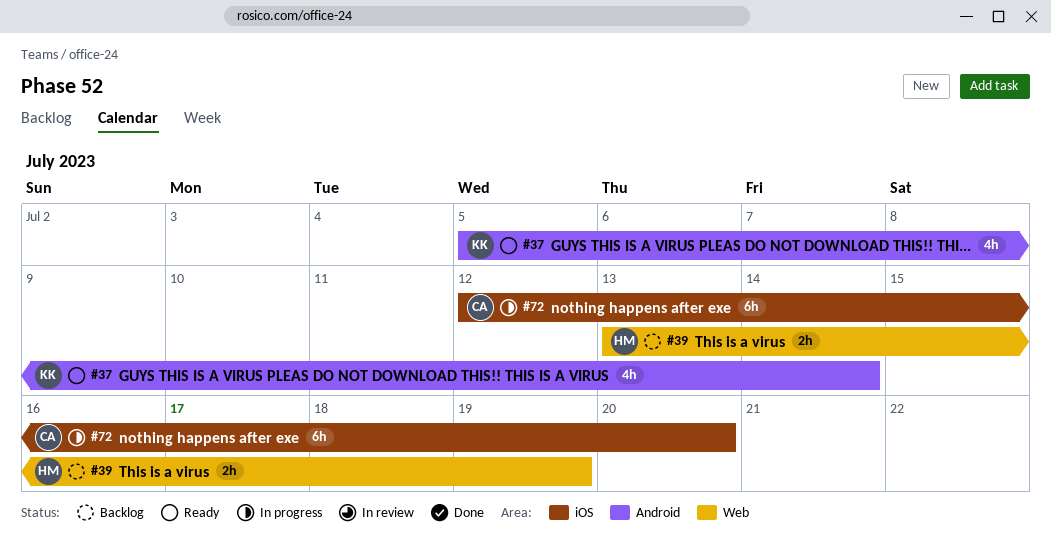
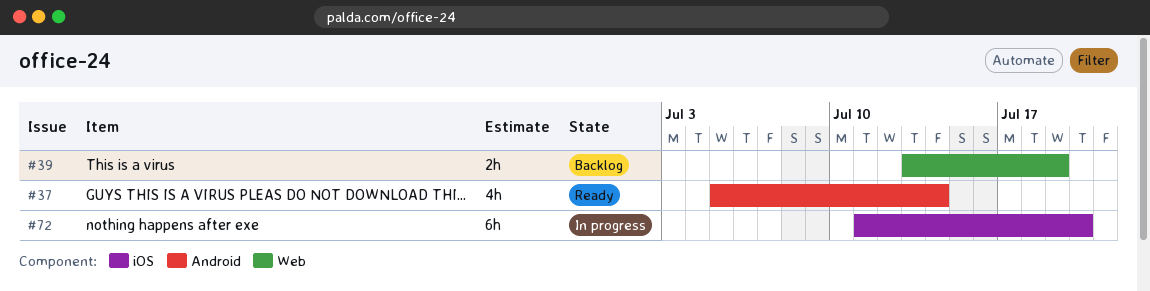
#72, start: Jul 12 -> Jul 11

